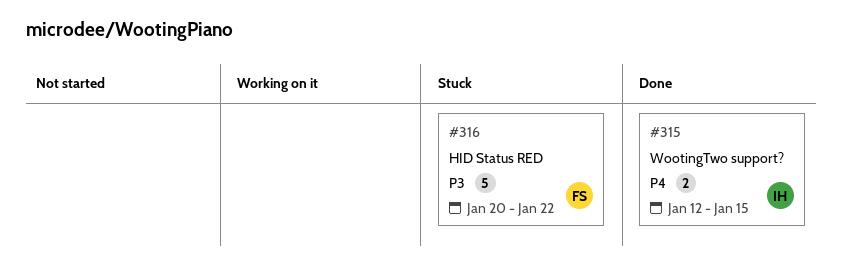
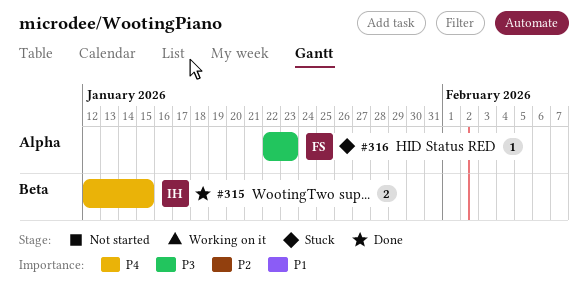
#316, estimate: 5 -> 1
#316, start: Jan 20 -> Jan 22
#316, due: Jan 22 -> Jan 23

